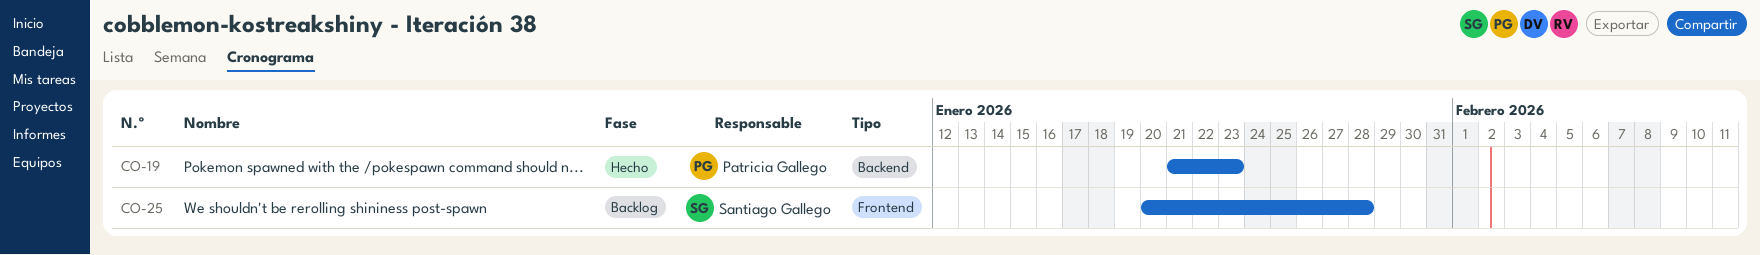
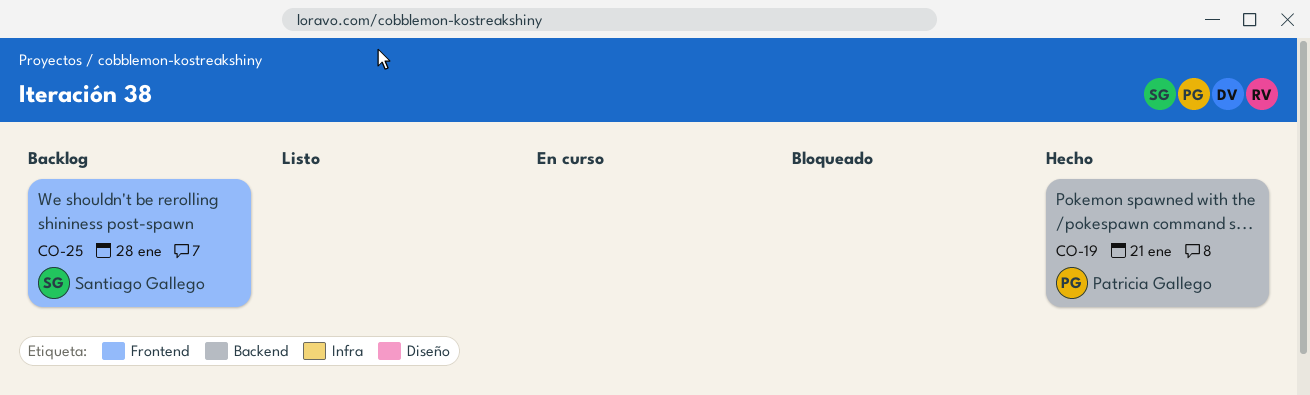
CO-19, due: Jan 23 -> Jan 21

